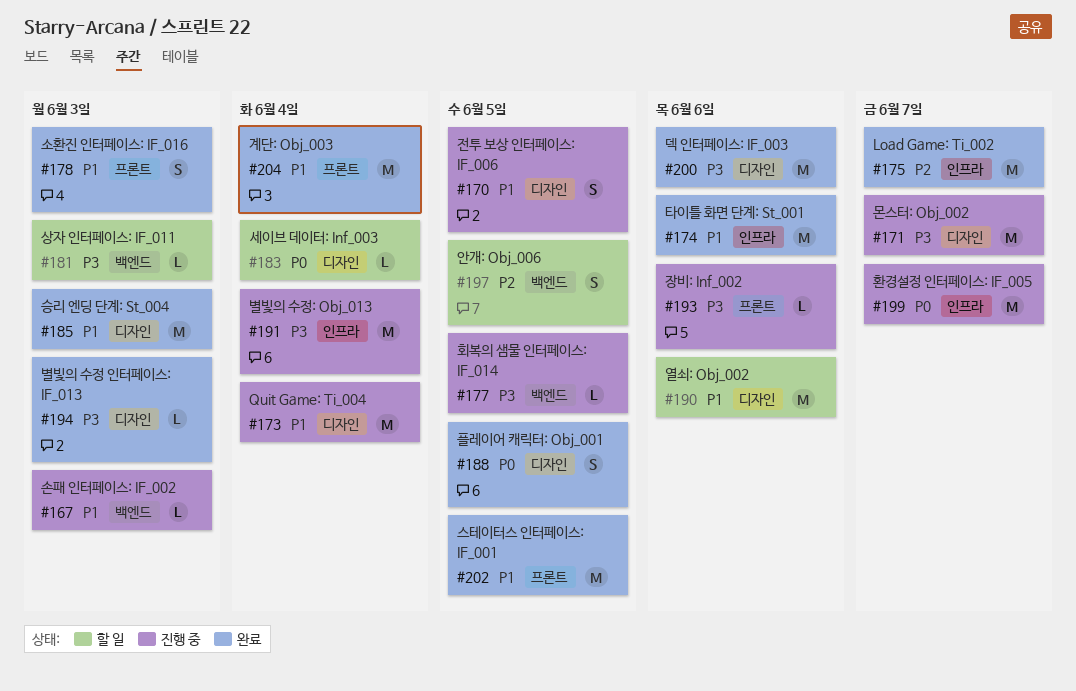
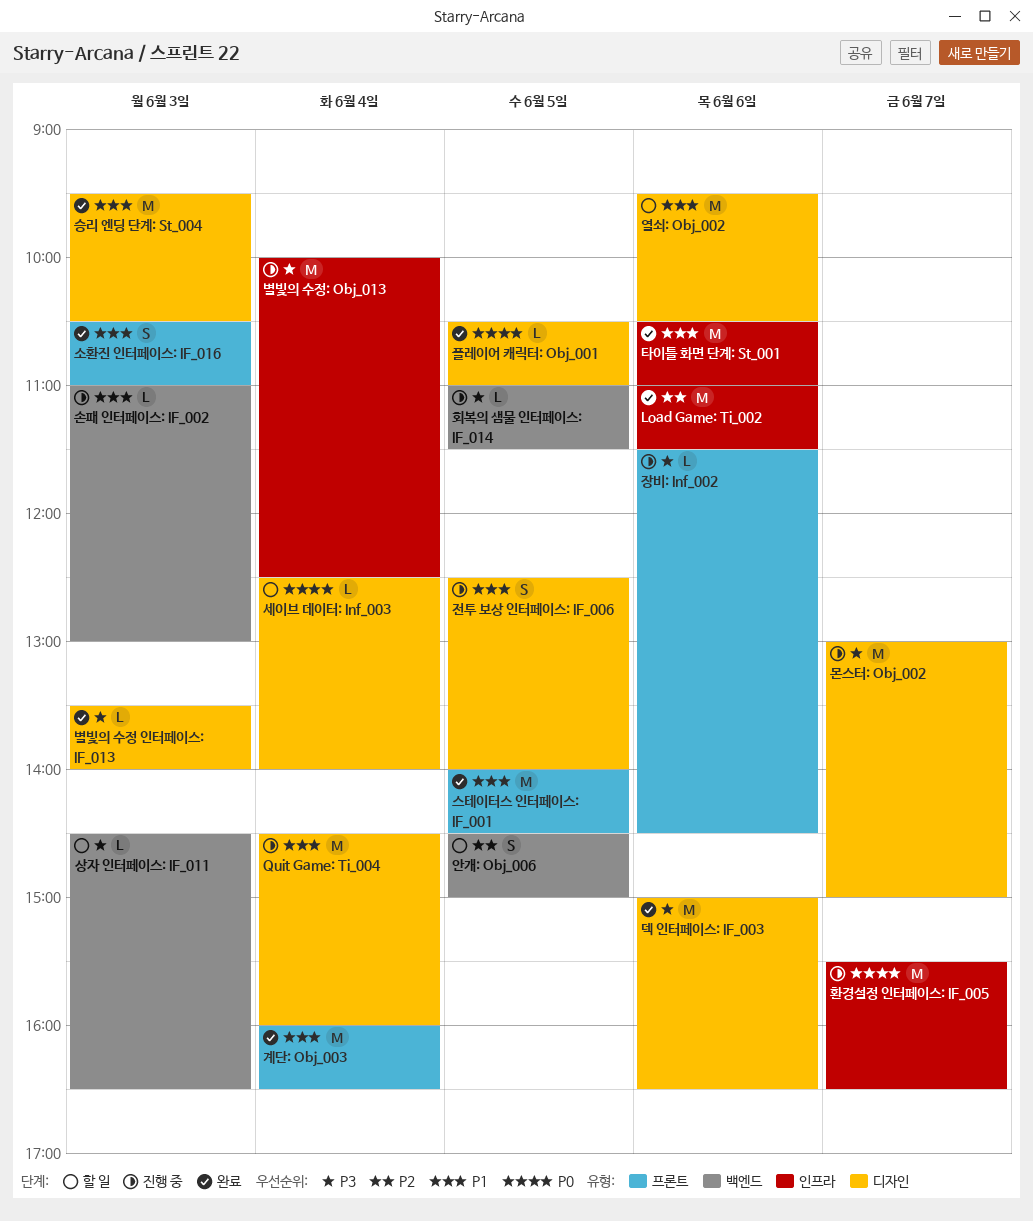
Load Game: Ti_002, day: Jun 7 -> Jun 6
플레이어 캐릭터: Obj_001, estimate: S -> L

